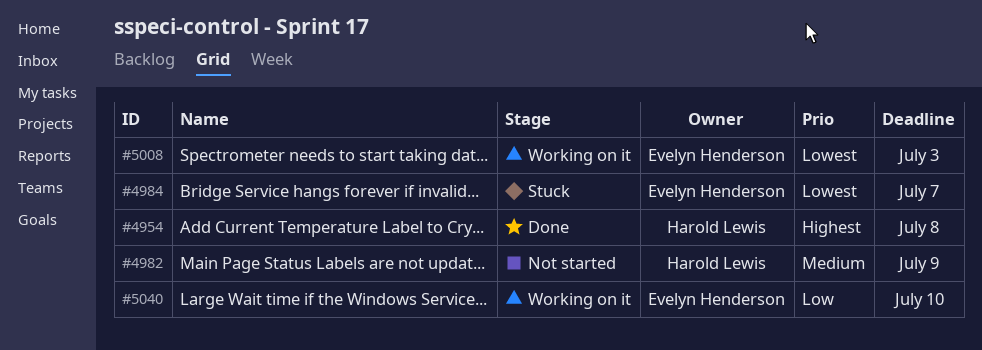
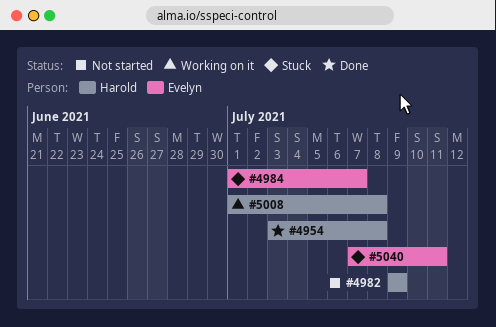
#5008, owner: Evelyn Henderson -> Harold Lewis
#5008, due: Jul 3 -> Jul 8
#5040, status: Working on it -> Stuck
#5040, due: Jul 10 -> Jul 11

